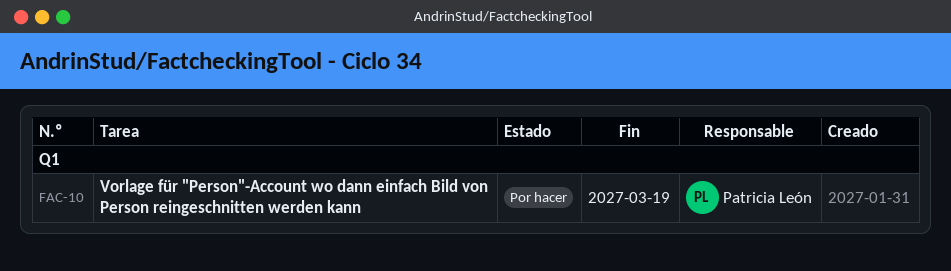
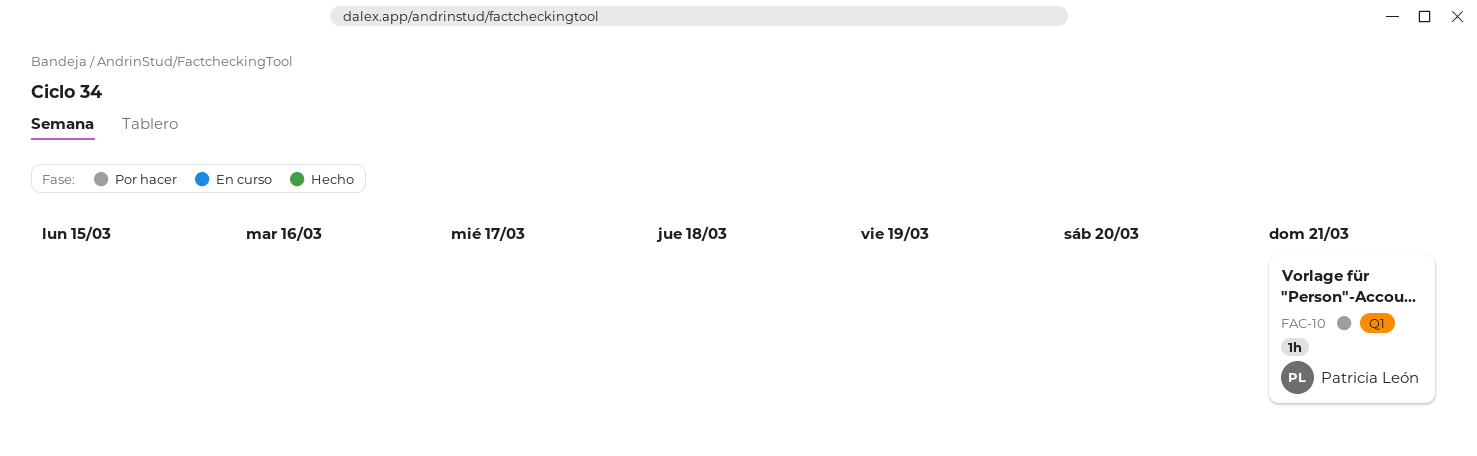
FAC-10, due: Mar 19 -> Mar 21

